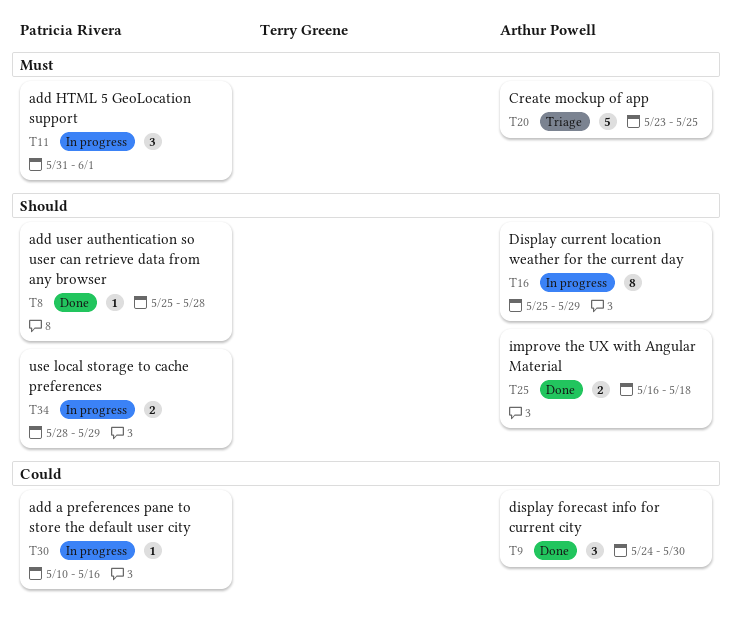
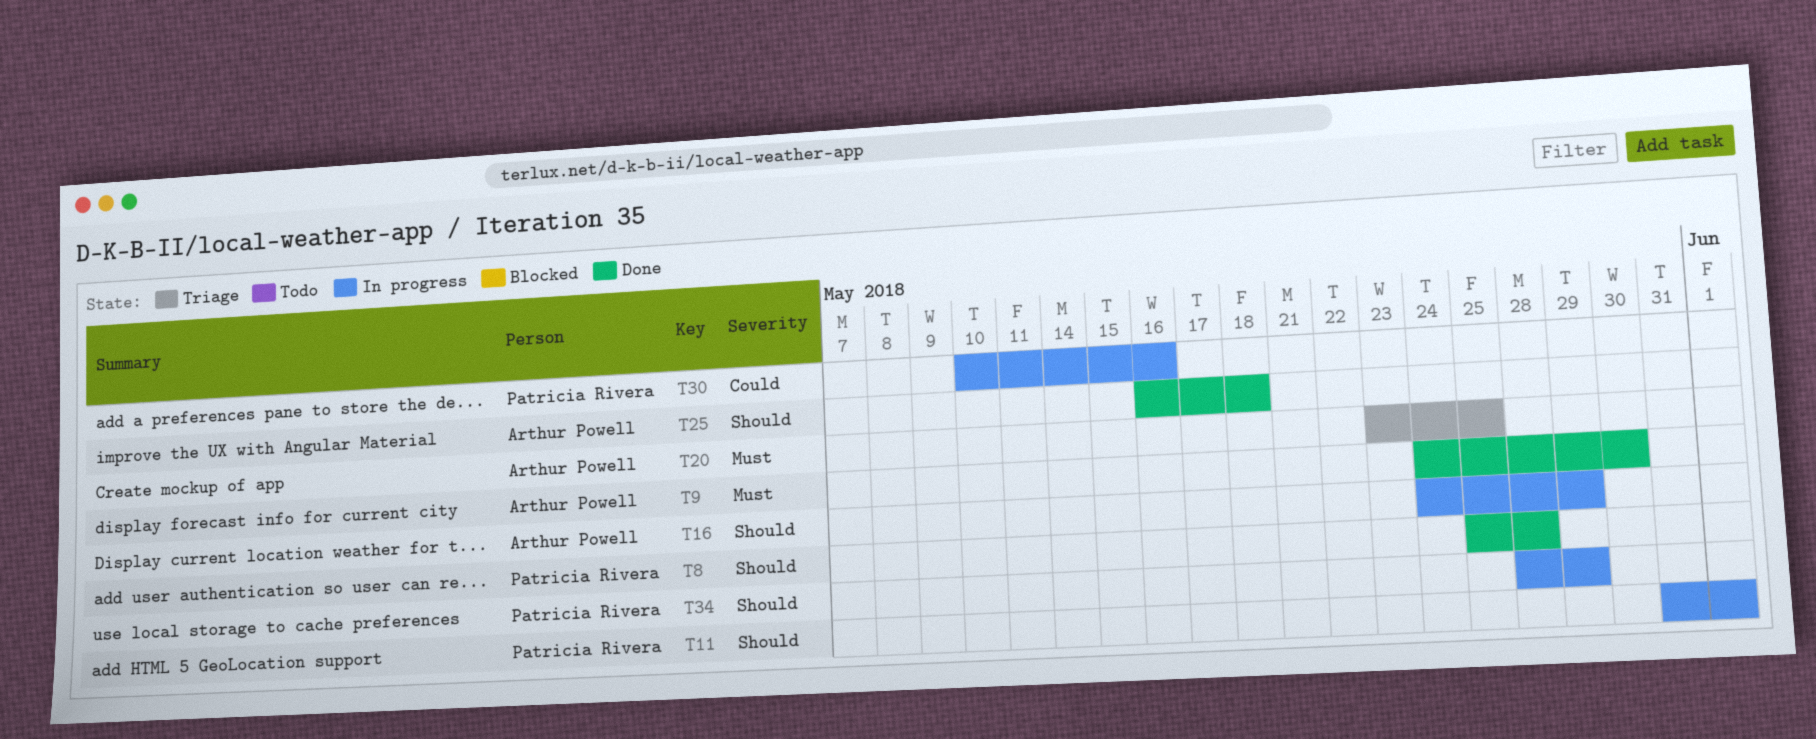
T9, priority: Could -> Must
T11, priority: Must -> Should
T16, start: May 25 -> May 24

